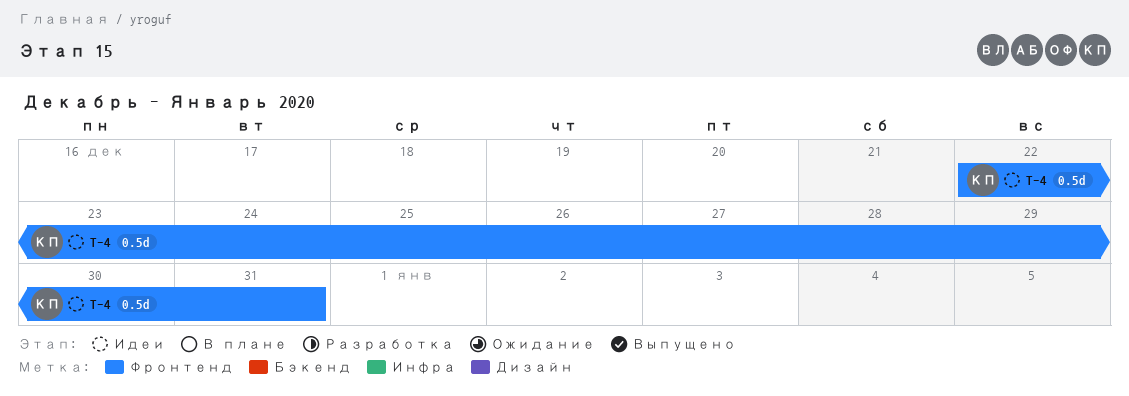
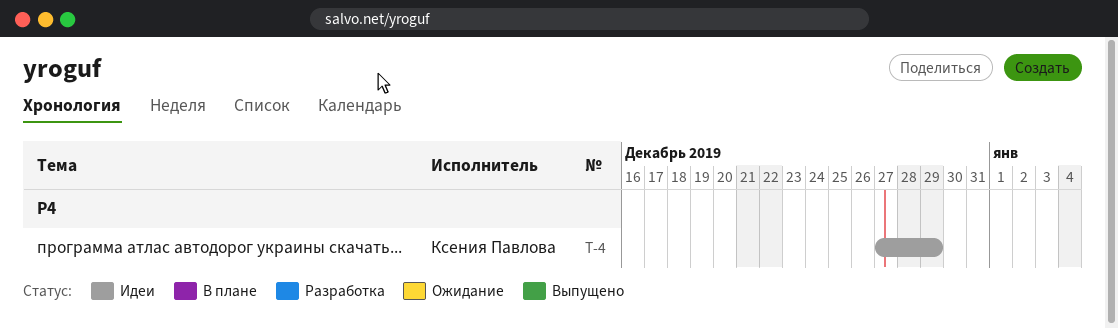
T-4, start: Dec 22 -> Dec 27
T-4, due: Dec 31 -> Dec 29

